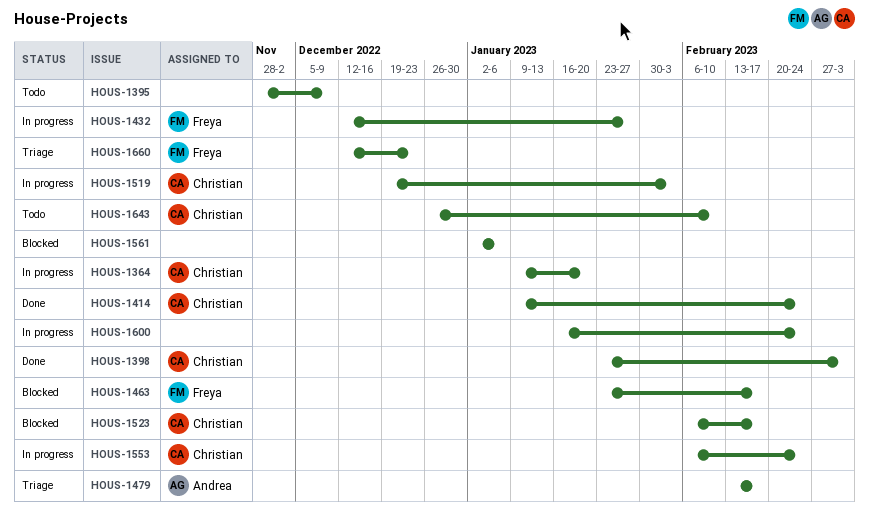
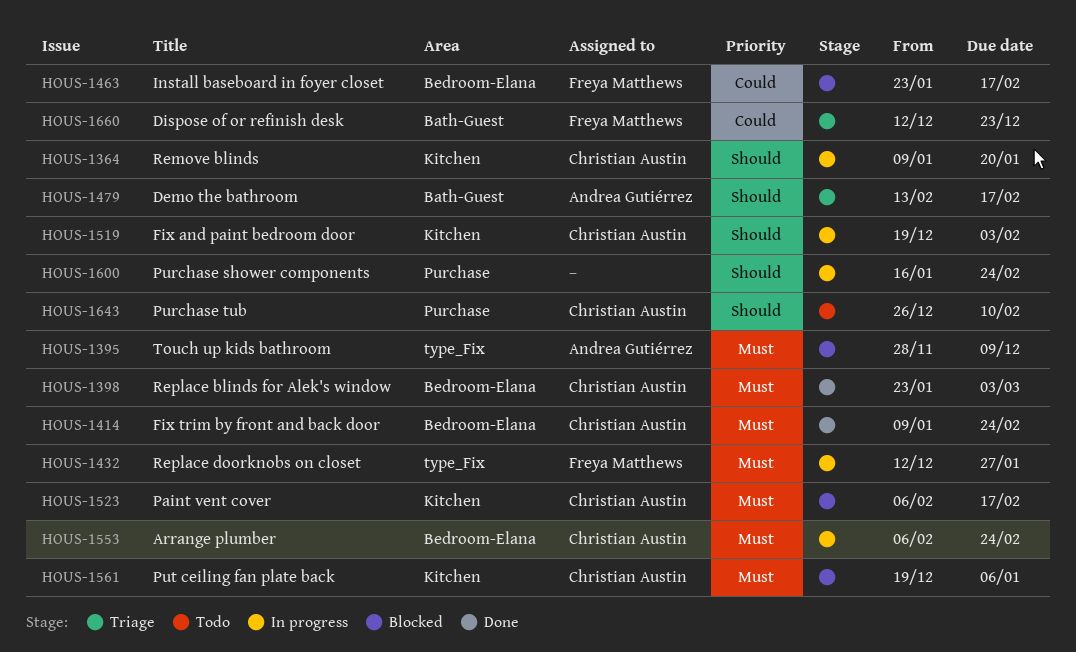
HOUS-1395, status: Todo -> Blocked
HOUS-1395, owner: none -> Andrea Gutiérrez
HOUS-1561, owner: none -> Christian Austin
HOUS-1561, start: Jan 2 -> Dec 19

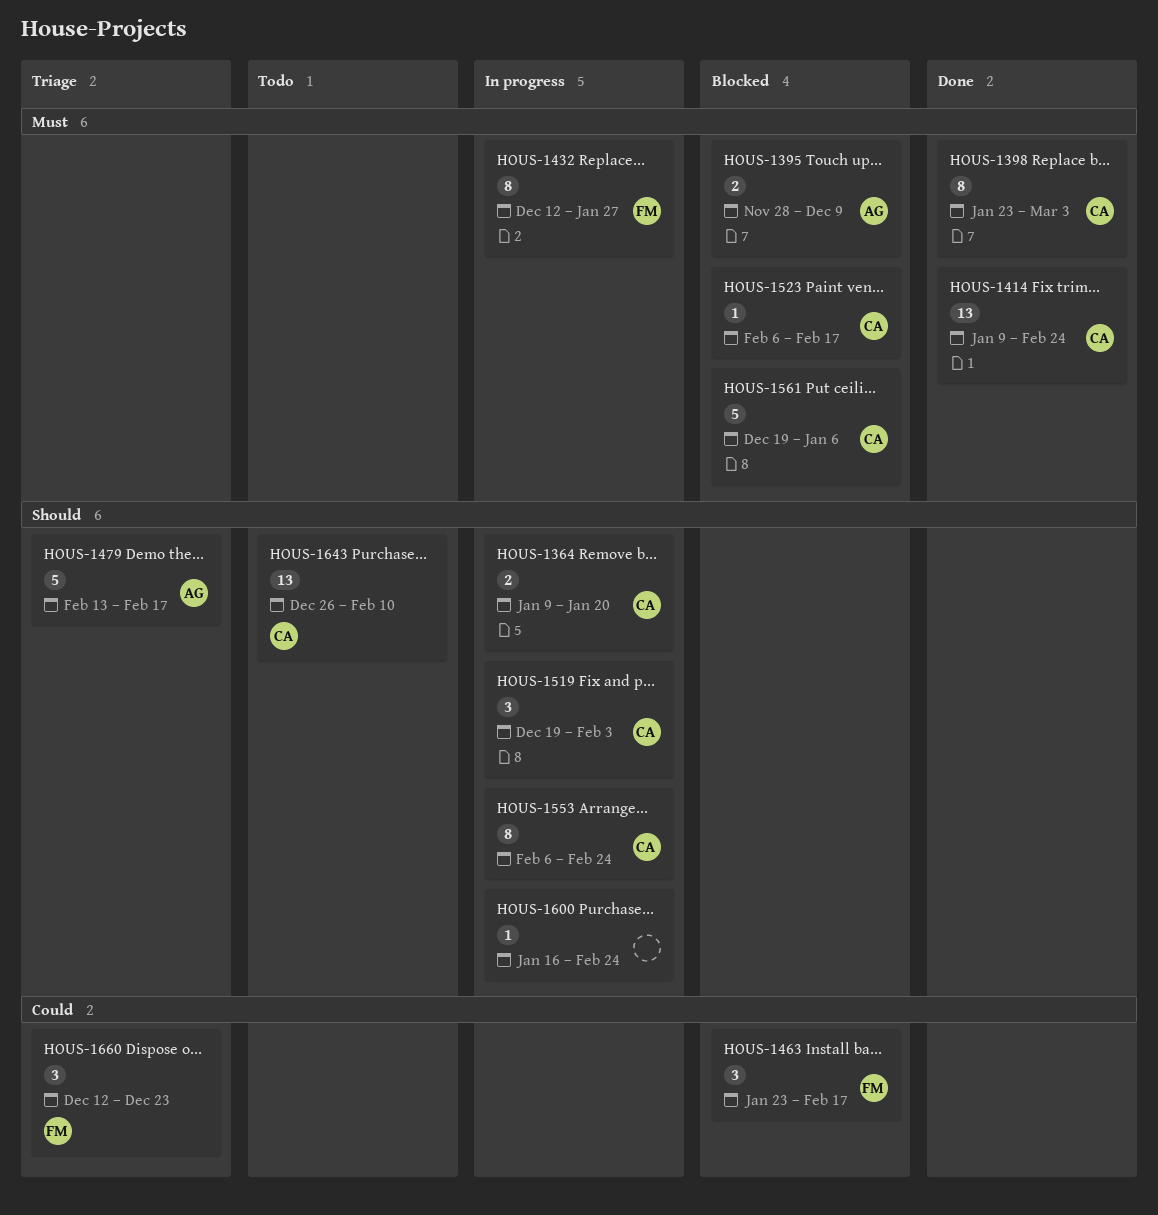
HOUS-1553, priority: Must -> Should

